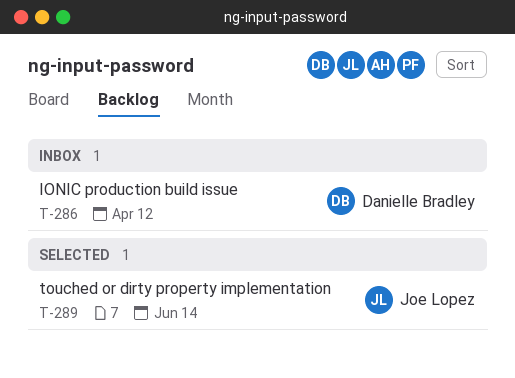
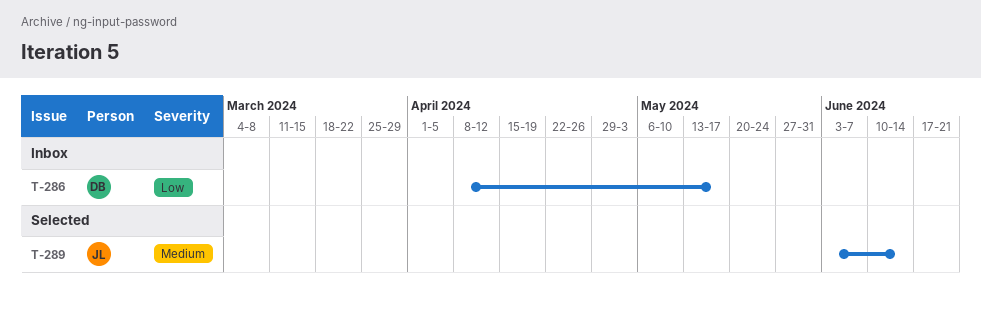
T-286, due: Apr 12 -> May 17

